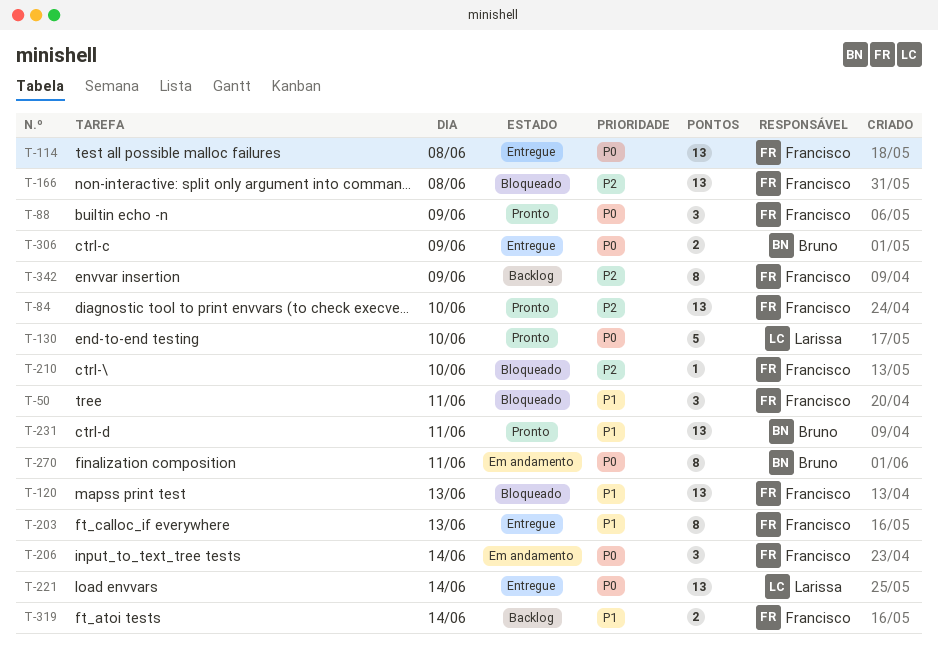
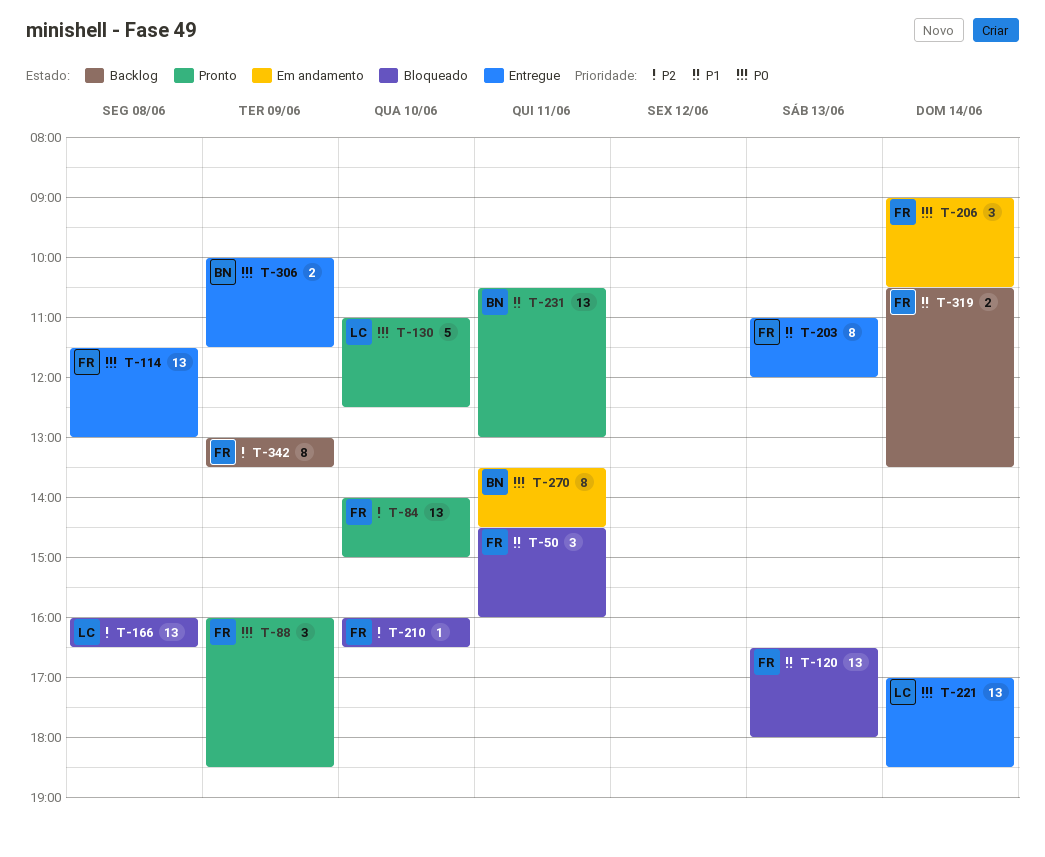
T-166, owner: Francisco -> Larissa

